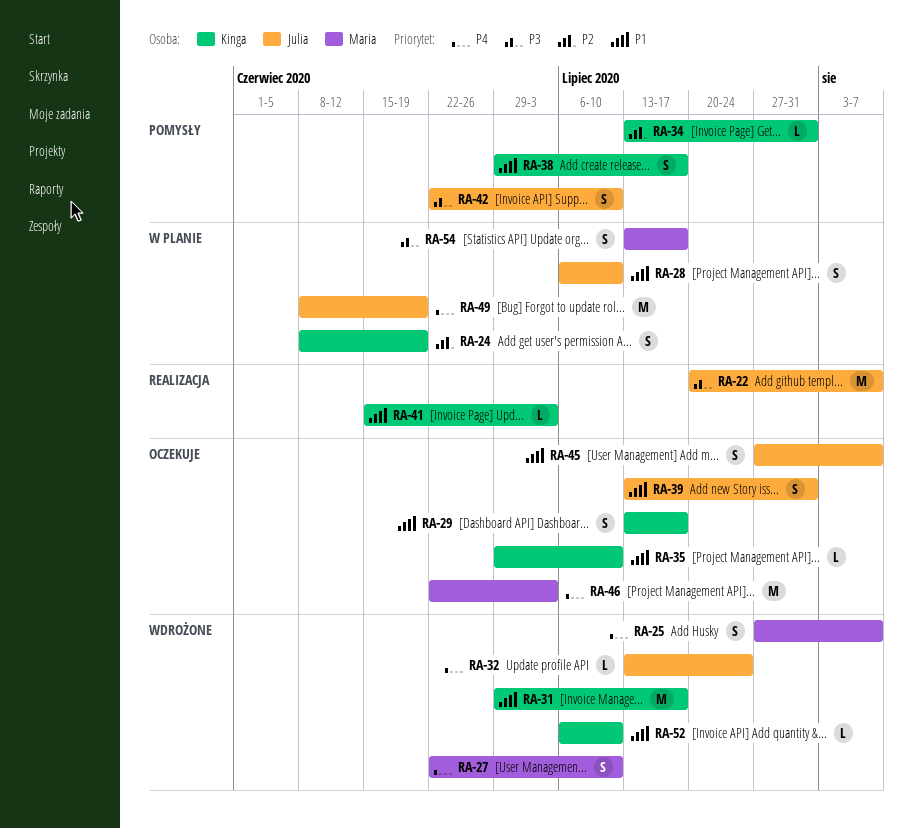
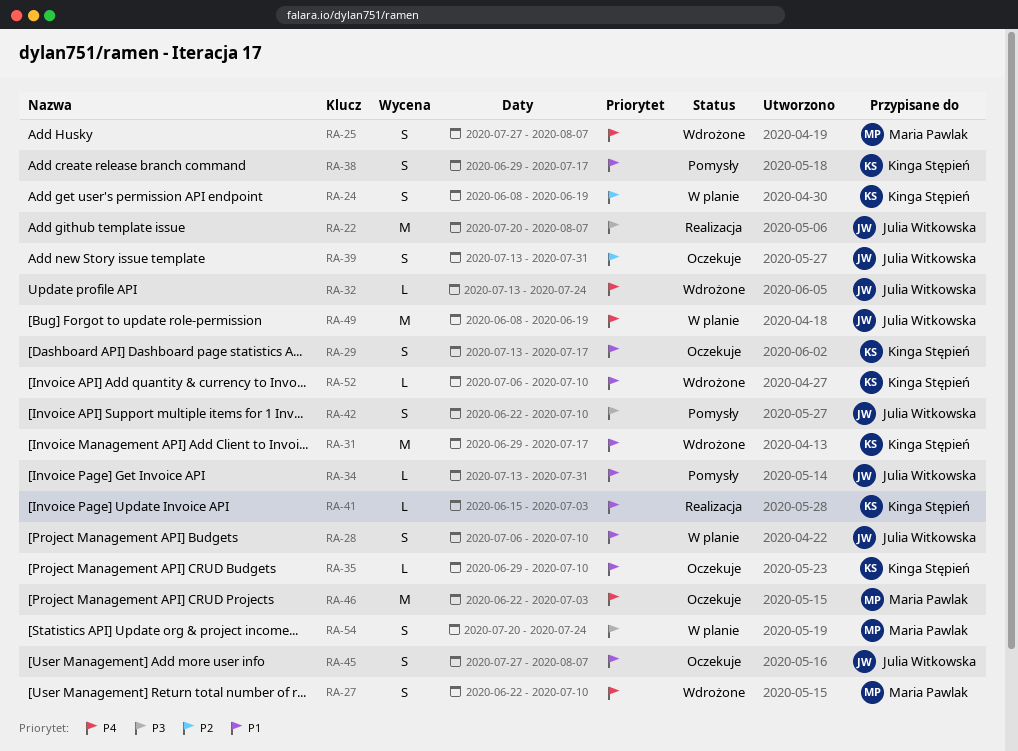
RA-34, owner: Kinga Stępień -> Julia Witkowska
RA-34, priority: P2 -> P1
RA-39, priority: P1 -> P2
RA-54, start: Jul 13 -> Jul 20
RA-54, due: Jul 17 -> Jul 24

